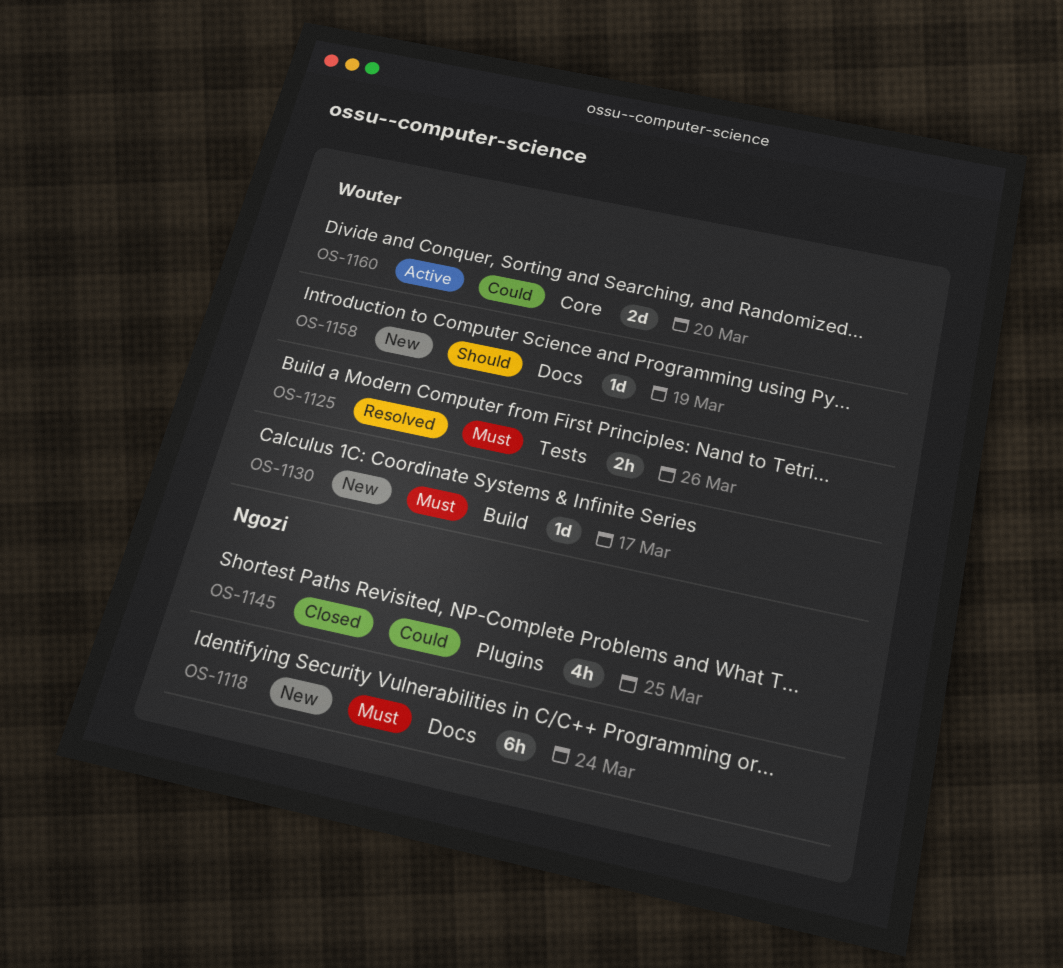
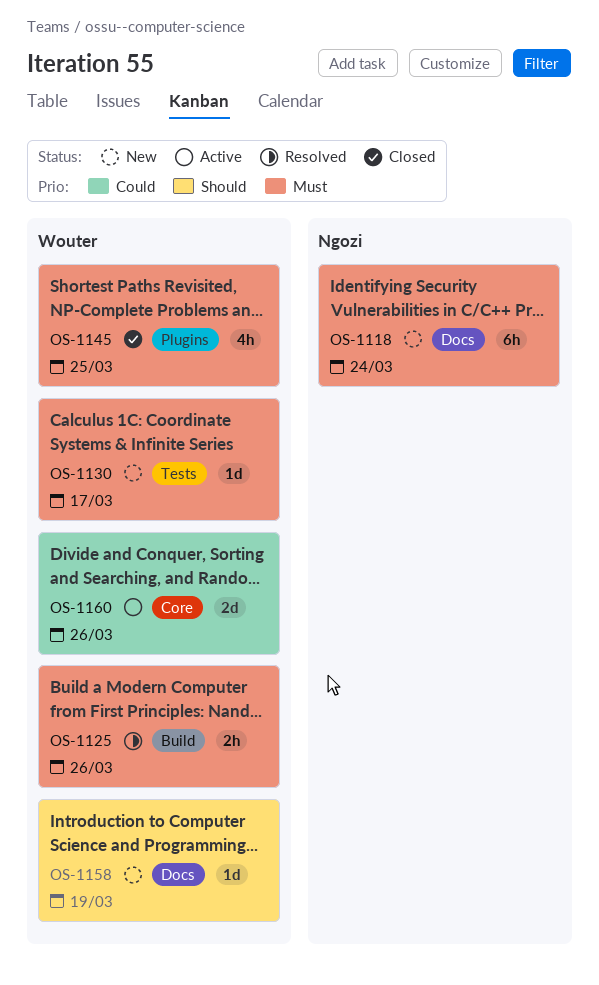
OS-1125, label: Tests -> Build
OS-1130, label: Build -> Tests
OS-1145, owner: Ngozi -> Wouter
OS-1145, priority: Could -> Must
OS-1160, due: Mar 20 -> Mar 26

